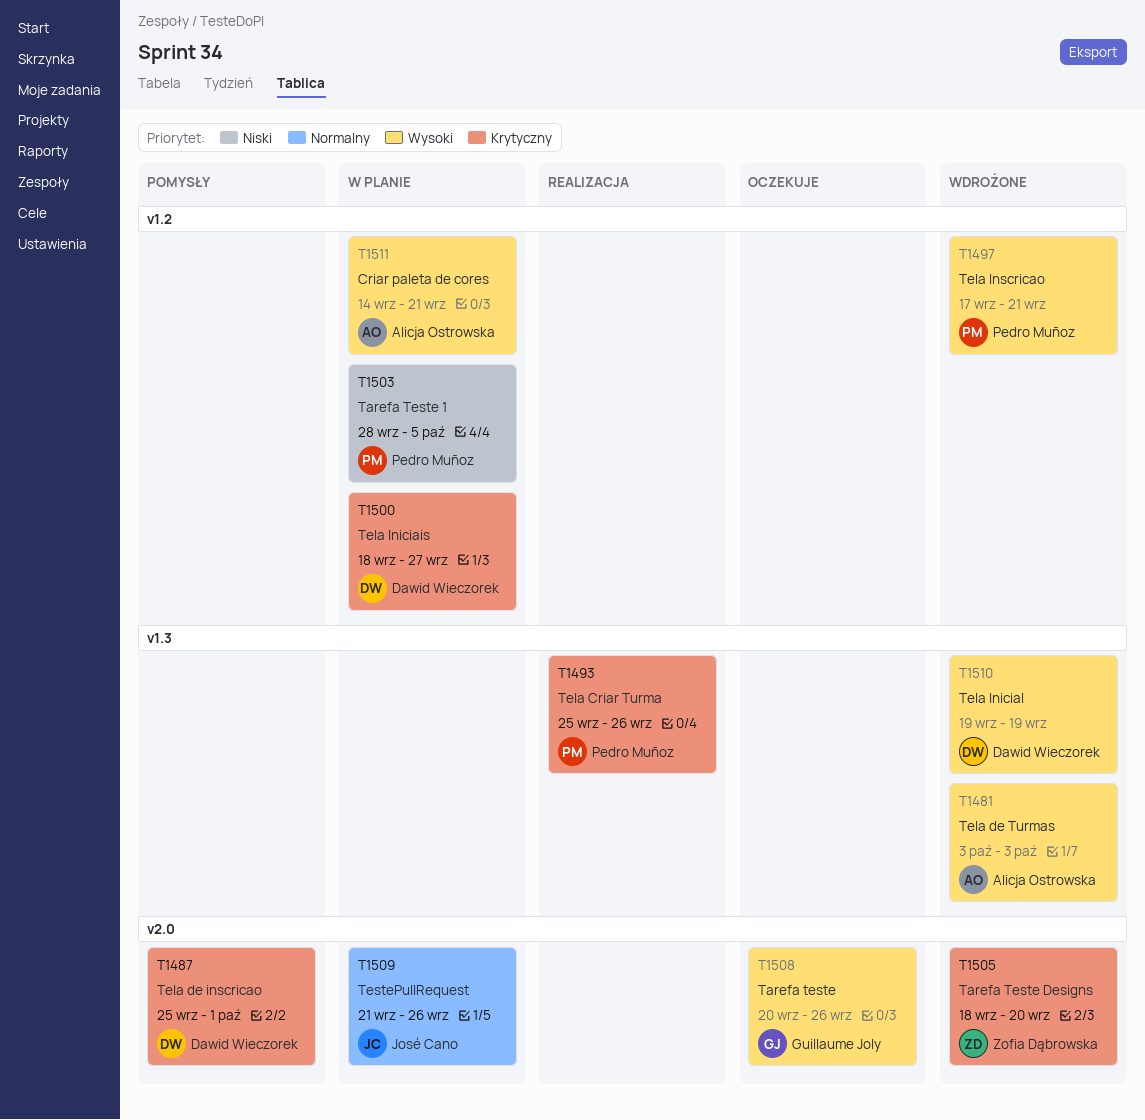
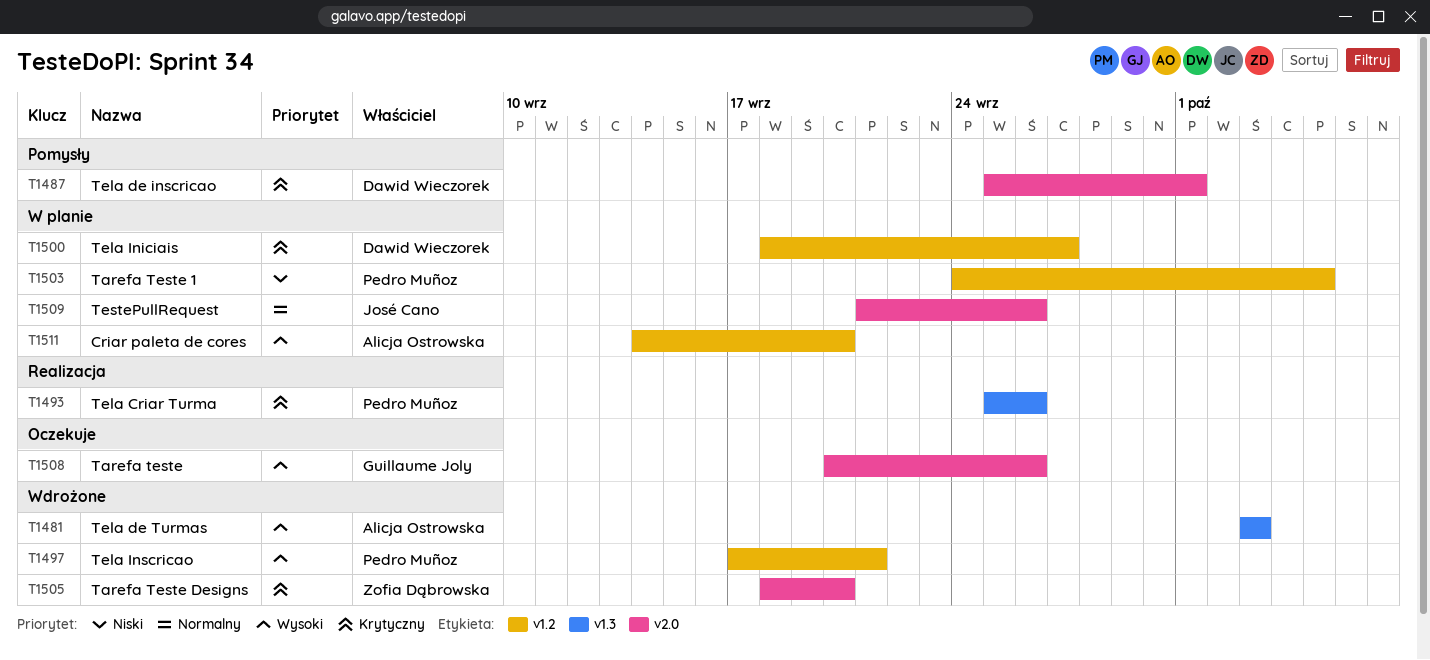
T1503, start: Sep 28 -> Sep 24
T1510: present -> none
T1511, due: Sep 21 -> Sep 20

